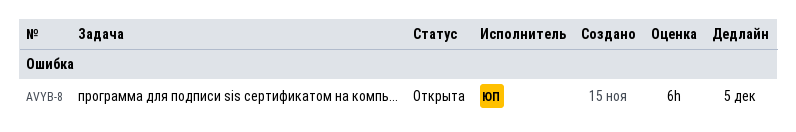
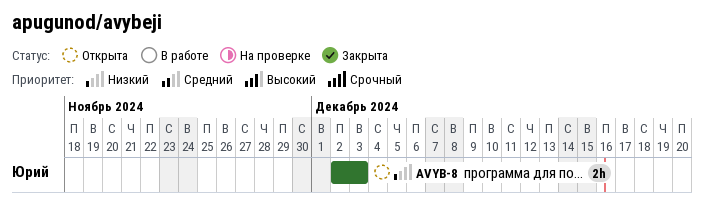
AVYB-8, estimate: 6h -> 2h
AVYB-8, due: Dec 5 -> Dec 3

